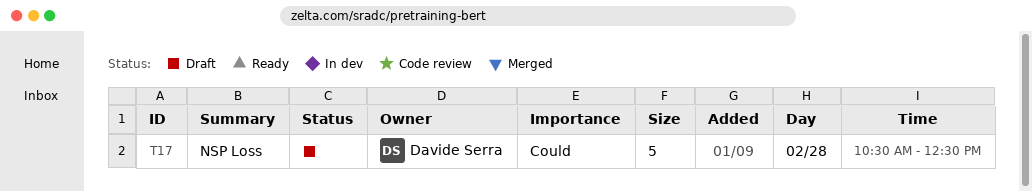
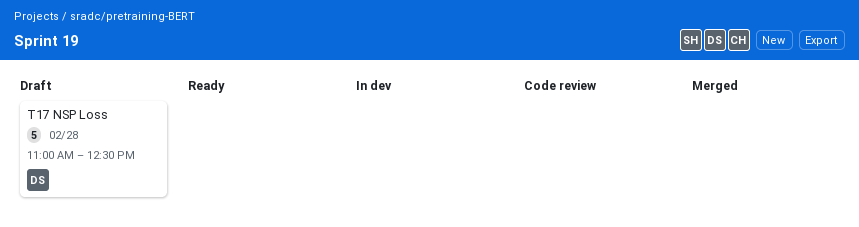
T17, begins: 10:30 -> 11:00

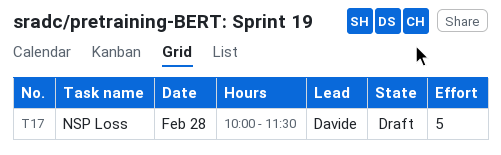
T17, begins: 11:00 -> 10:00
T17, ends: 12:30 -> 11:30

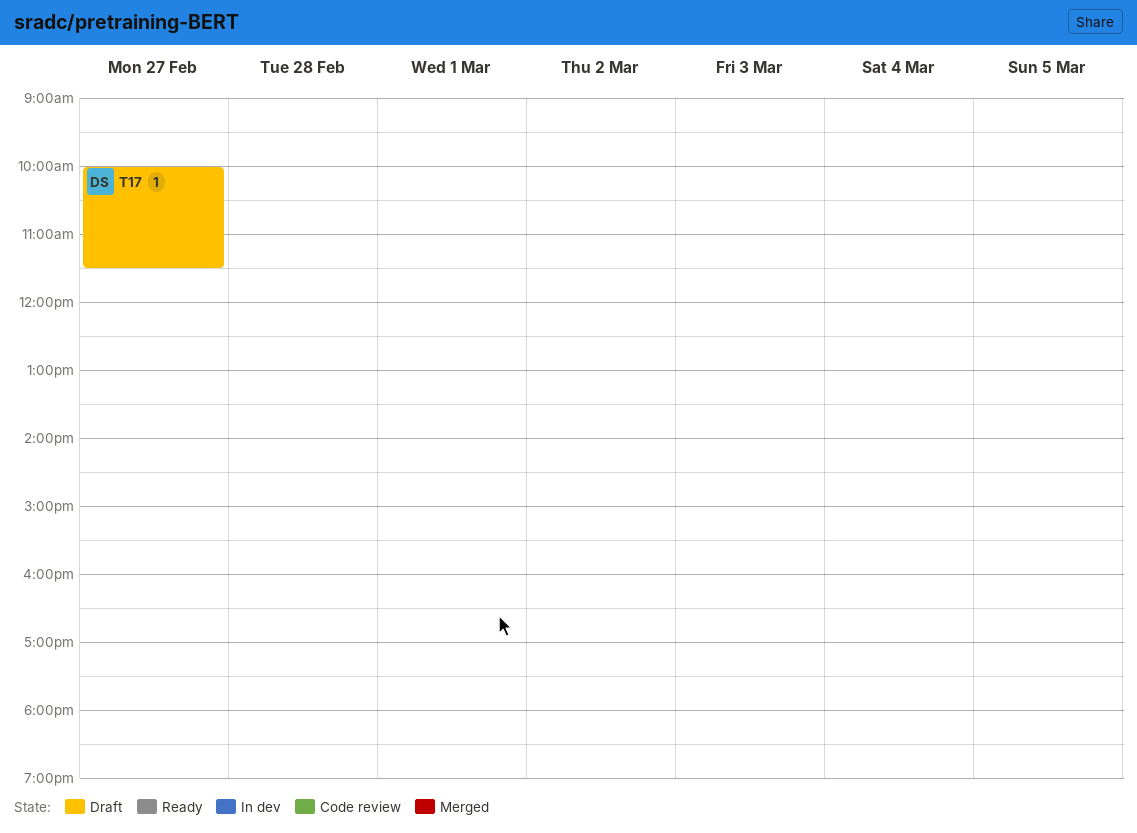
T17, estimate: 5 -> 1
T17, day: Feb 28 -> Feb 27

